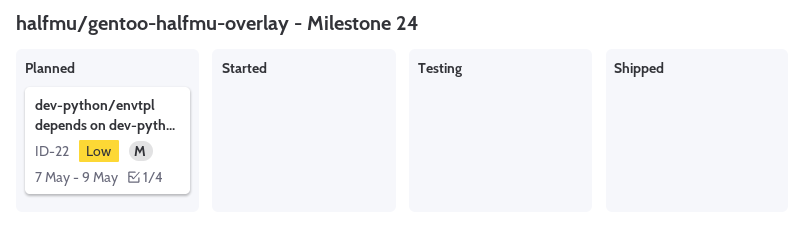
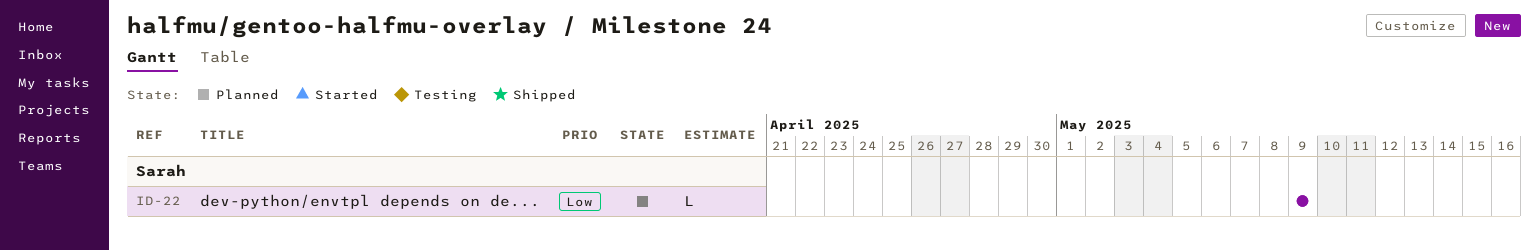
ID-22, estimate: M -> L
ID-22, start: May 7 -> May 9

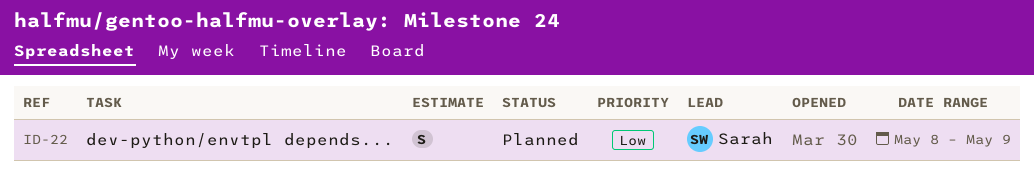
ID-22, estimate: L -> S
ID-22, start: May 9 -> May 8

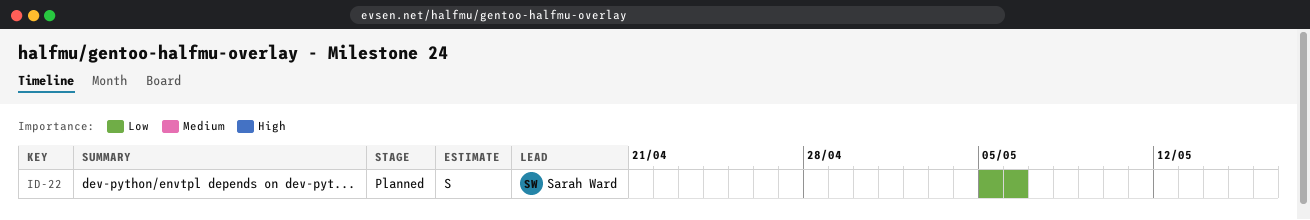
ID-22, start: May 8 -> May 5
ID-22, due: May 9 -> May 6

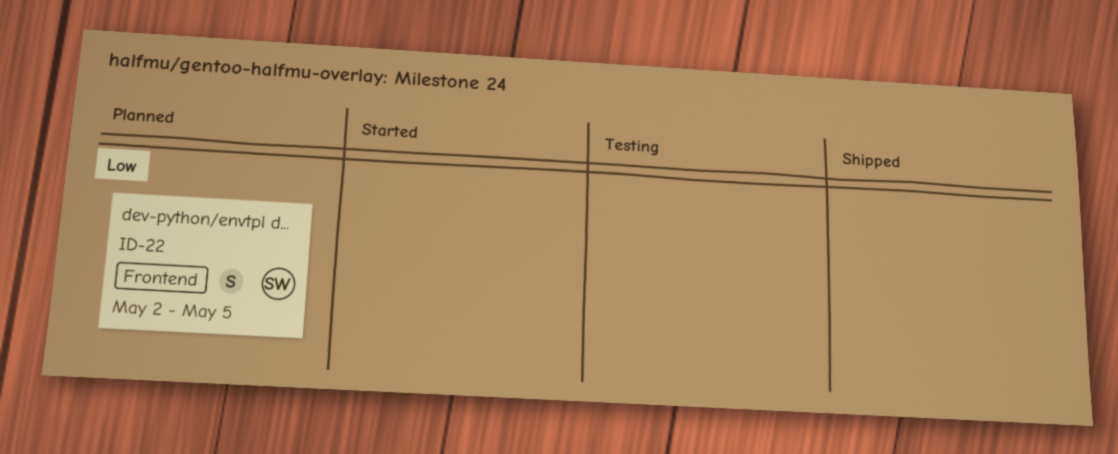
ID-22, start: May 5 -> May 2
ID-22, due: May 6 -> May 5

